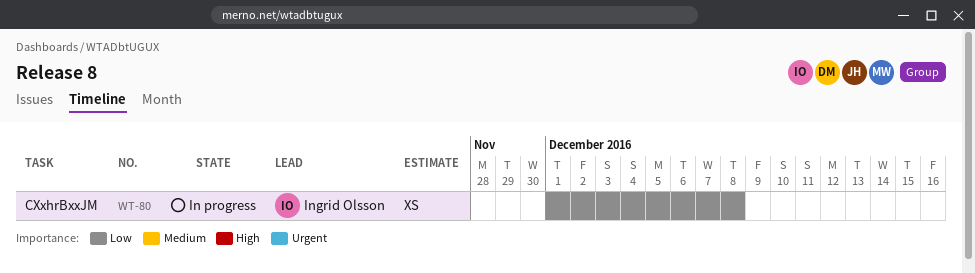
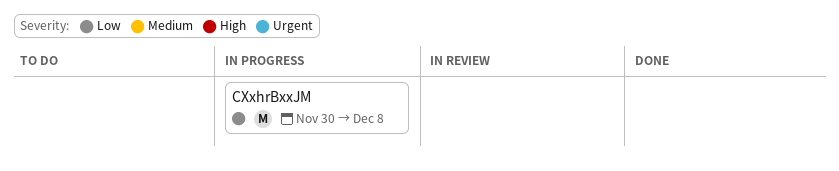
CXxhrBxxJM, estimate: XS -> M
CXxhrBxxJM, start: Dec 1 -> Nov 30

